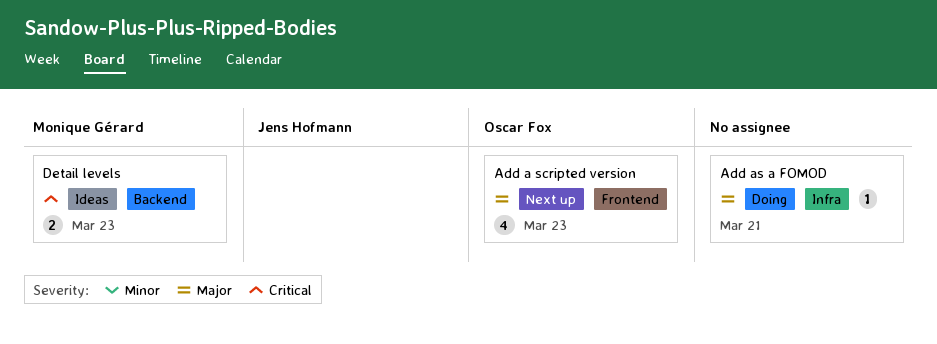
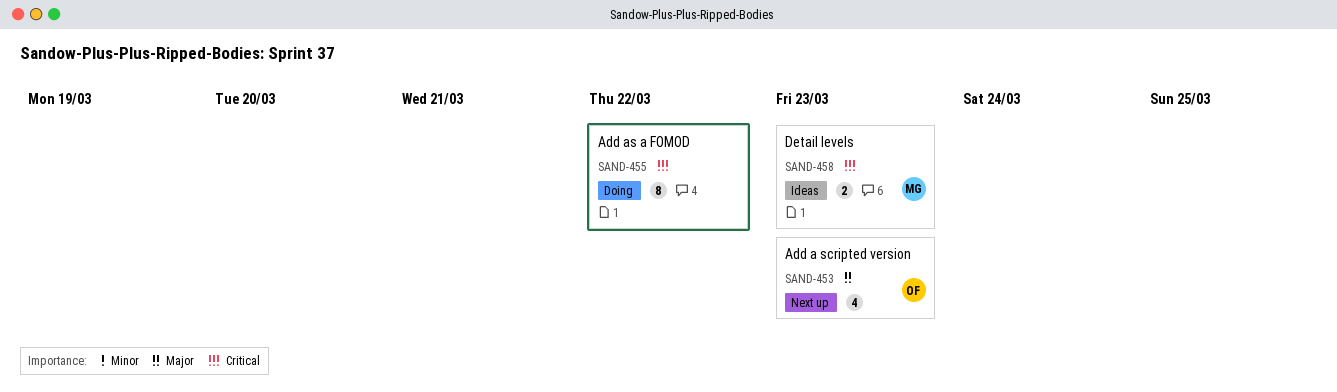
Add as a FOMOD, priority: Major -> Critical
Add as a FOMOD, estimate: 1 -> 8
Add as a FOMOD, due: Mar 21 -> Mar 22

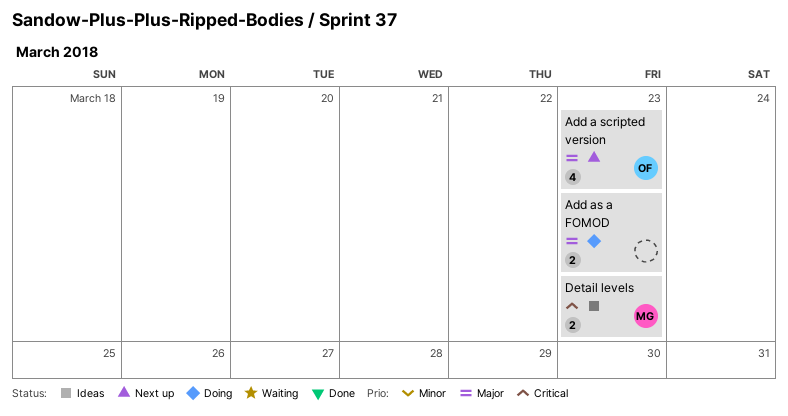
Add as a FOMOD, priority: Critical -> Major
Add as a FOMOD, estimate: 8 -> 2
Add as a FOMOD, due: Mar 22 -> Mar 23

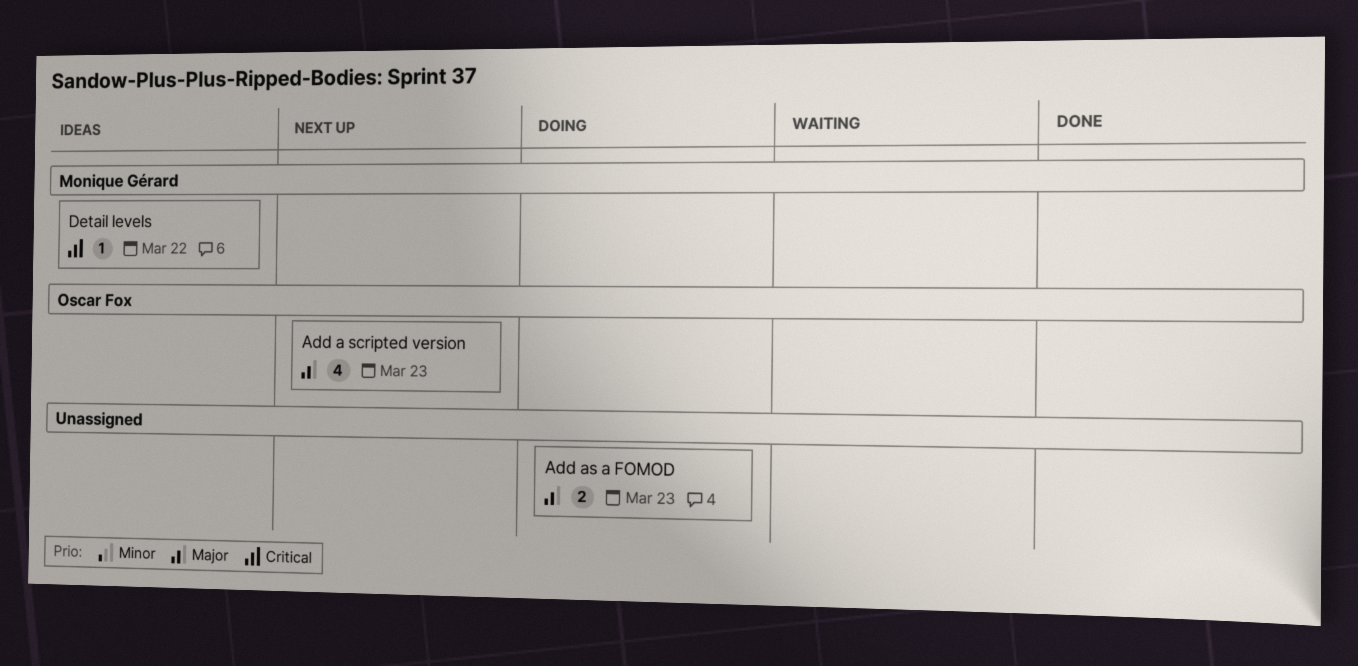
Detail levels, estimate: 2 -> 1
Detail levels, due: Mar 23 -> Mar 22

